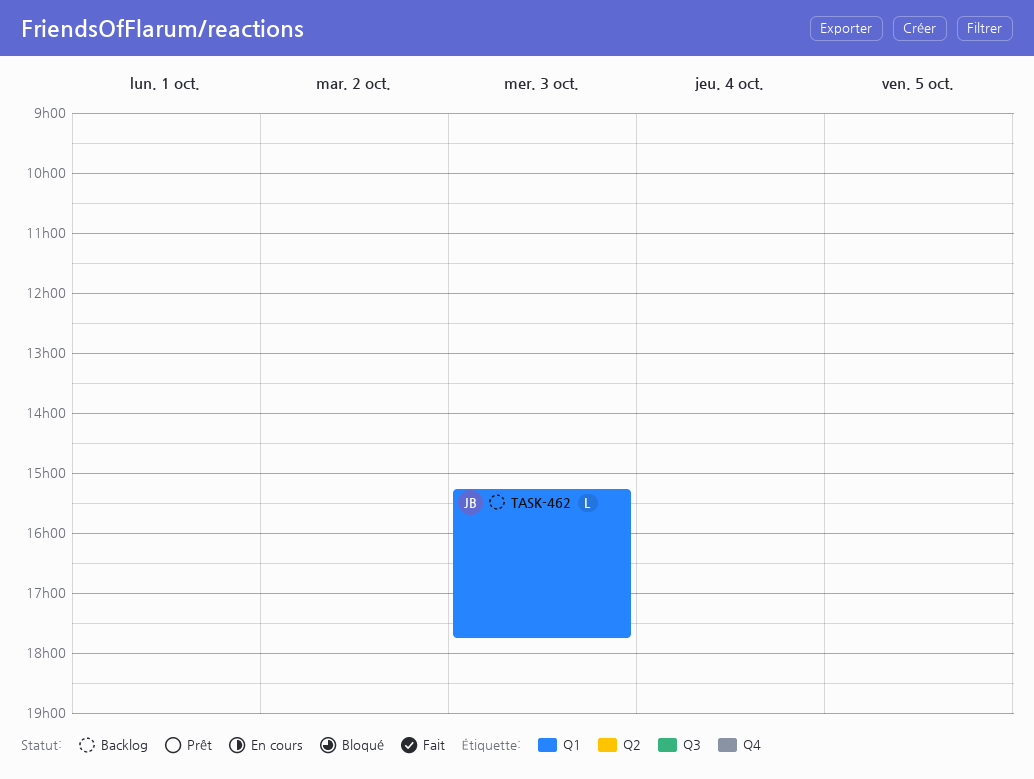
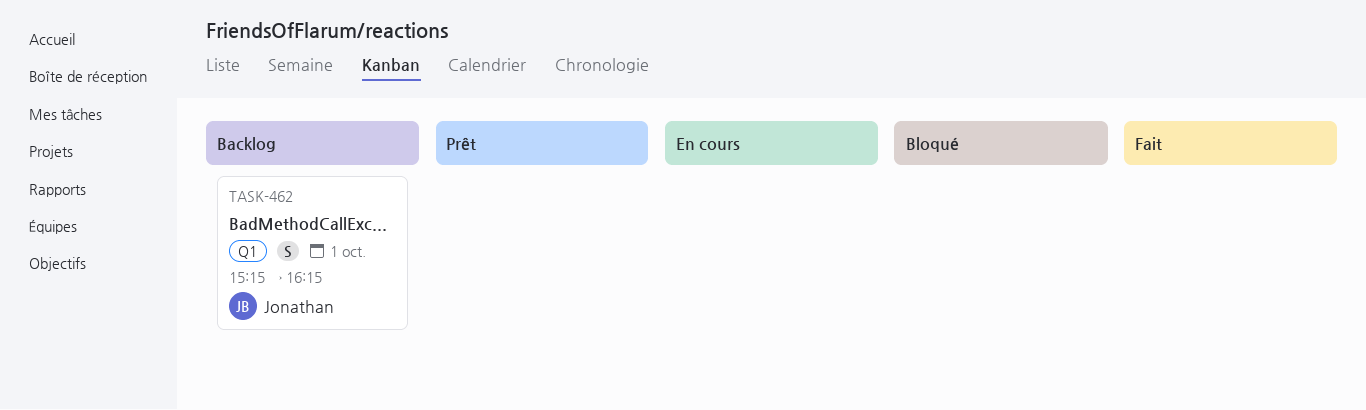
TASK-462, estimate: L -> S
TASK-462, day: Oct 3 -> Oct 1
TASK-462, ends: 17:45 -> 16:15

